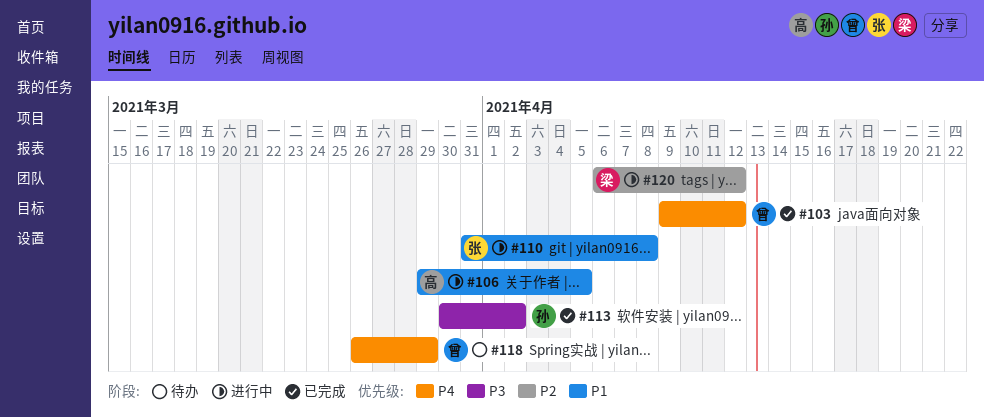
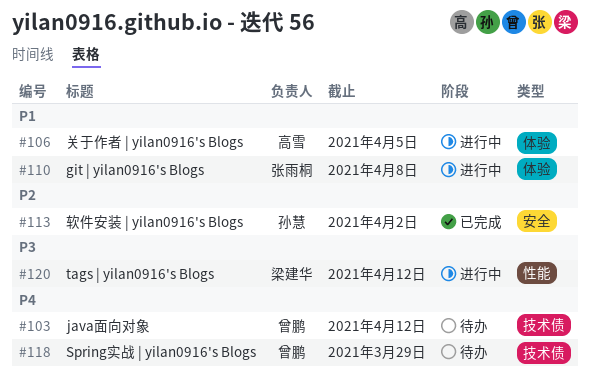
#103, status: 已完成 -> 待办
#113, priority: P3 -> P2
#120, priority: P2 -> P3

